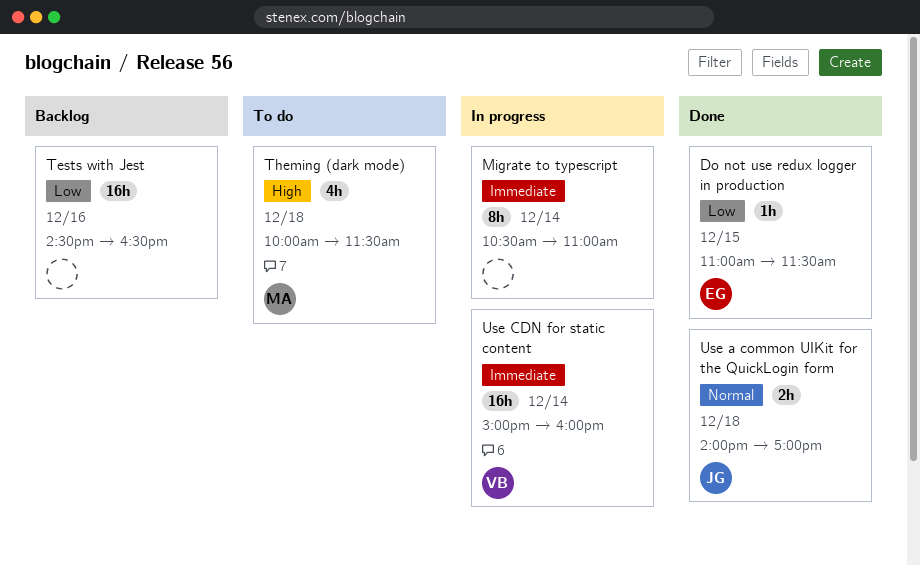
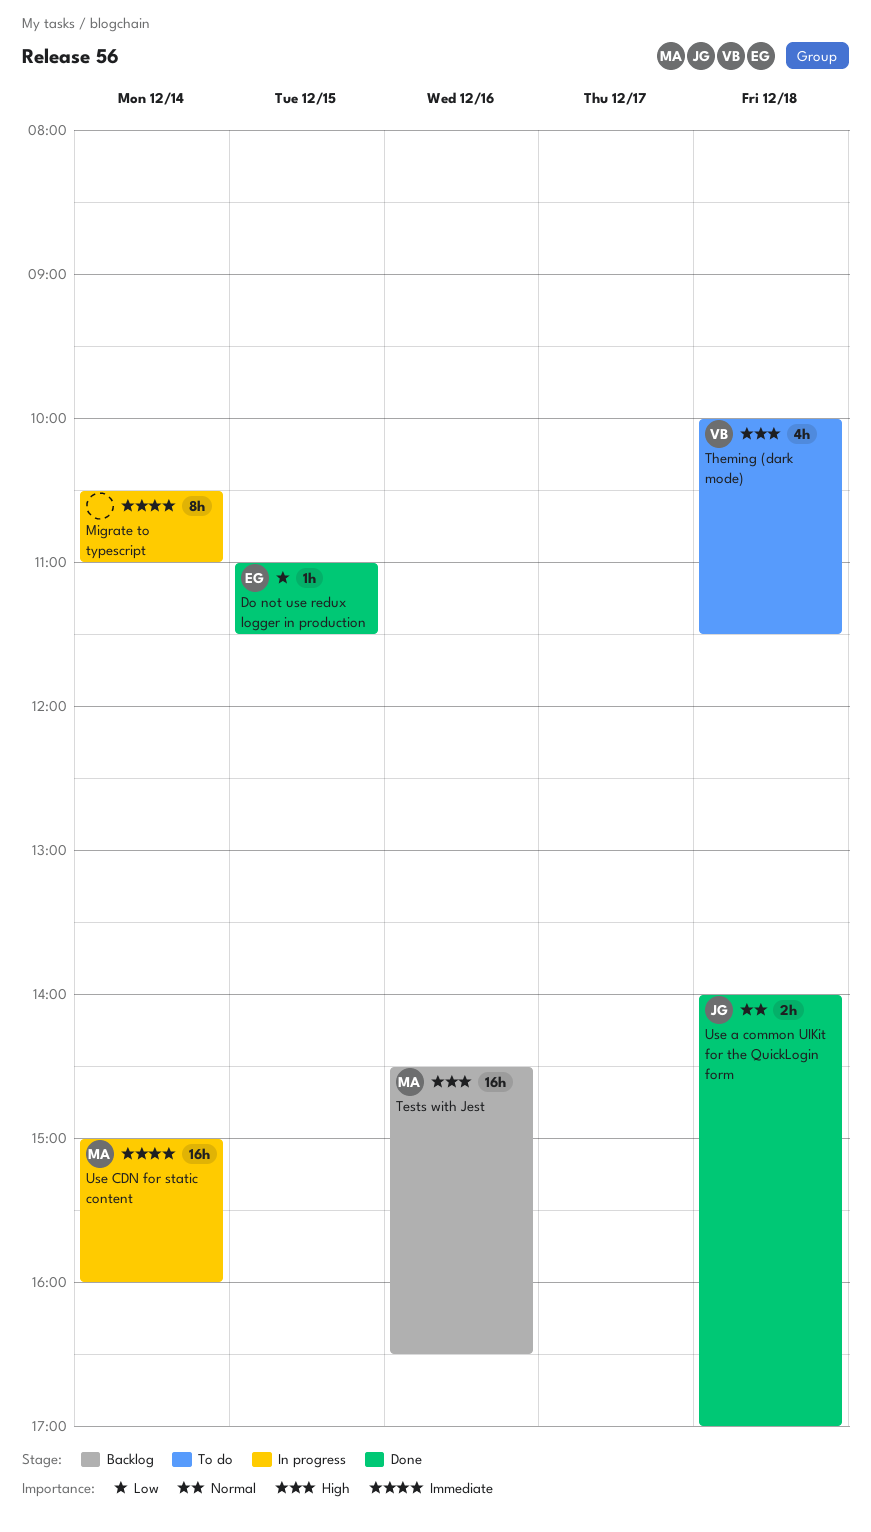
Tests with Jest, owner: none -> MA
Tests with Jest, priority: Low -> High
Theming (dark mode), owner: MA -> VB
Use CDN for static content, owner: VB -> MA

